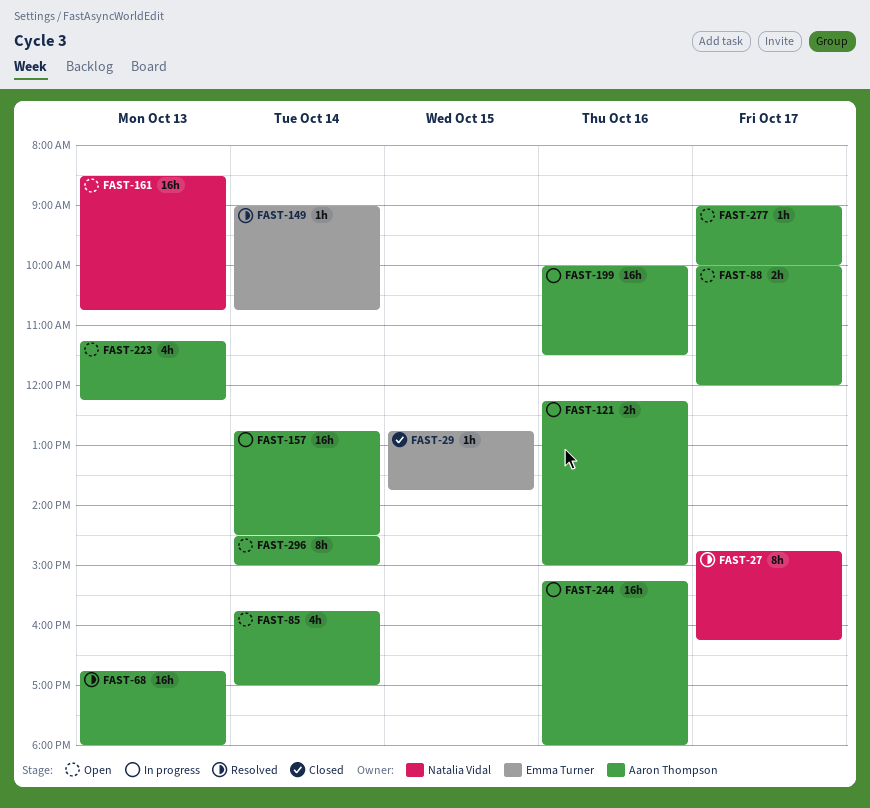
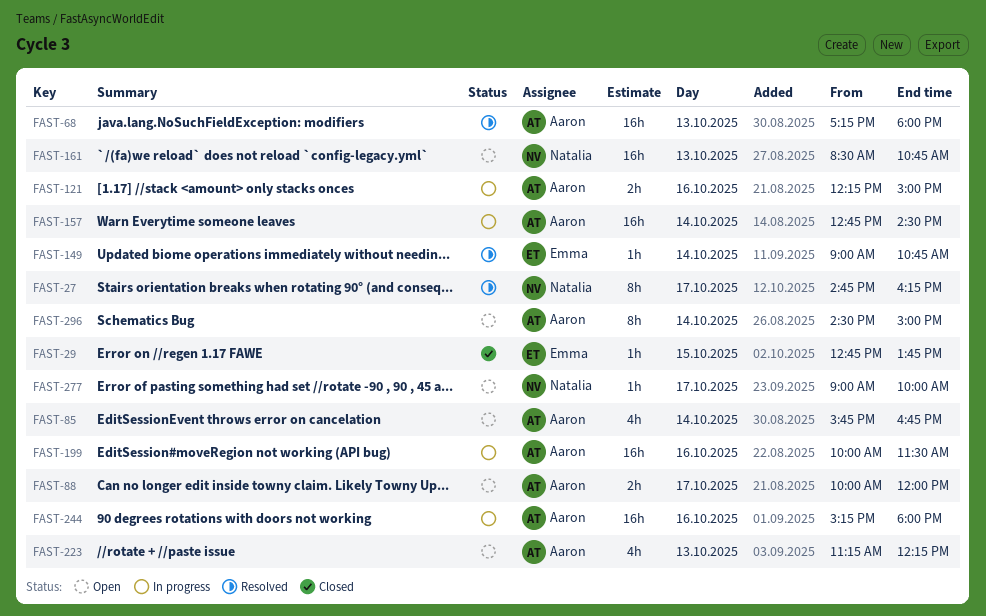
FAST-68, begins: 16:45 -> 17:15
FAST-85, ends: 17:00 -> 16:45
FAST-277, owner: Aaron Thompson -> Natalia Vidal

